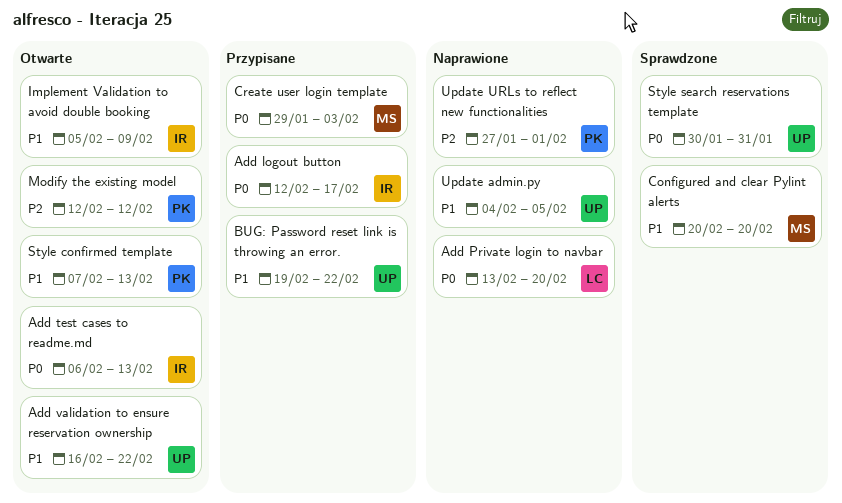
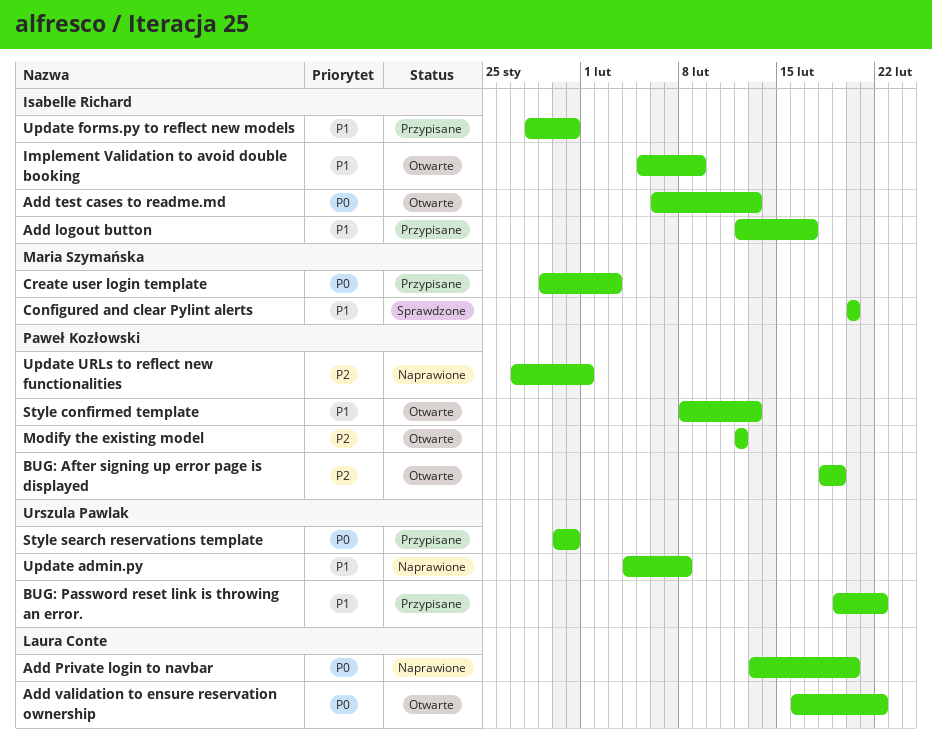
Add logout button, priority: P0 -> P1
Add validation to ensure reservation ownership, owner: Urszula Pawlak -> Laura Conte
Add validation to ensure reservation ownership, priority: P1 -> P0
BUG: After signing up error page is displayed: none -> present
Style confirmed template, start: Feb 7 -> Feb 8
Style search reservations template, status: Sprawdzone -> Przypisane
Update admin.py, due: Feb 5 -> Feb 8
Update forms.py to reflect new models: none -> present

